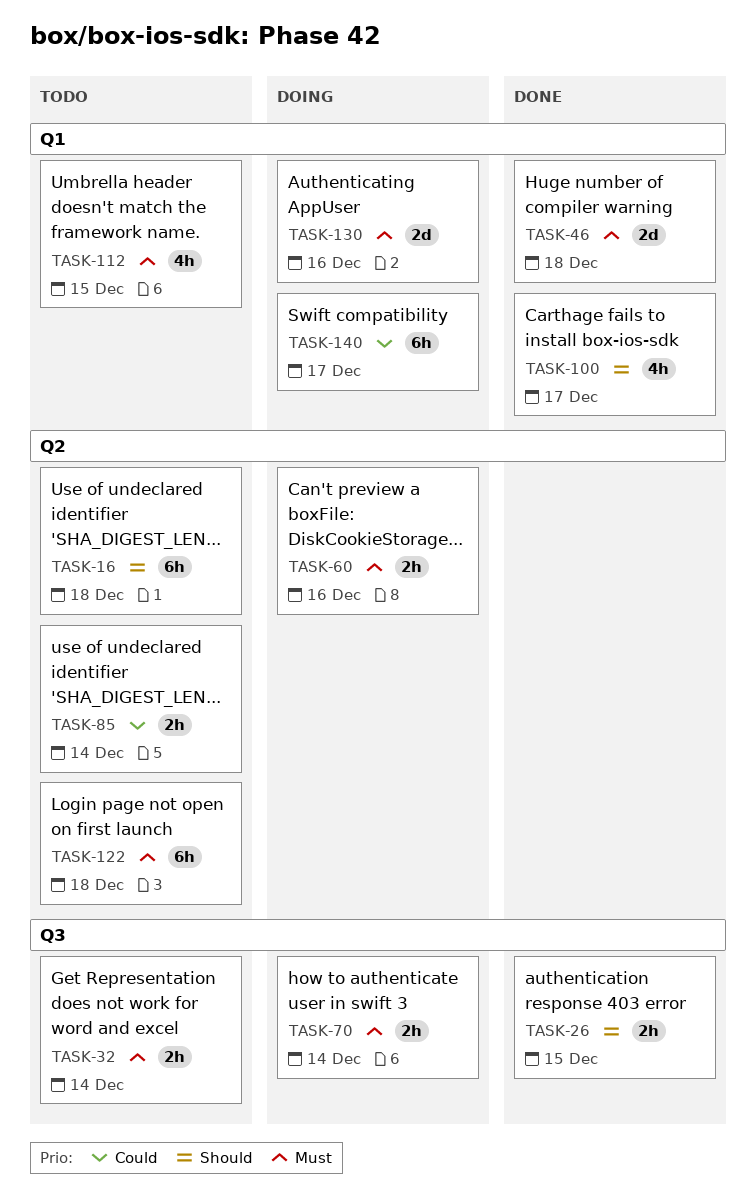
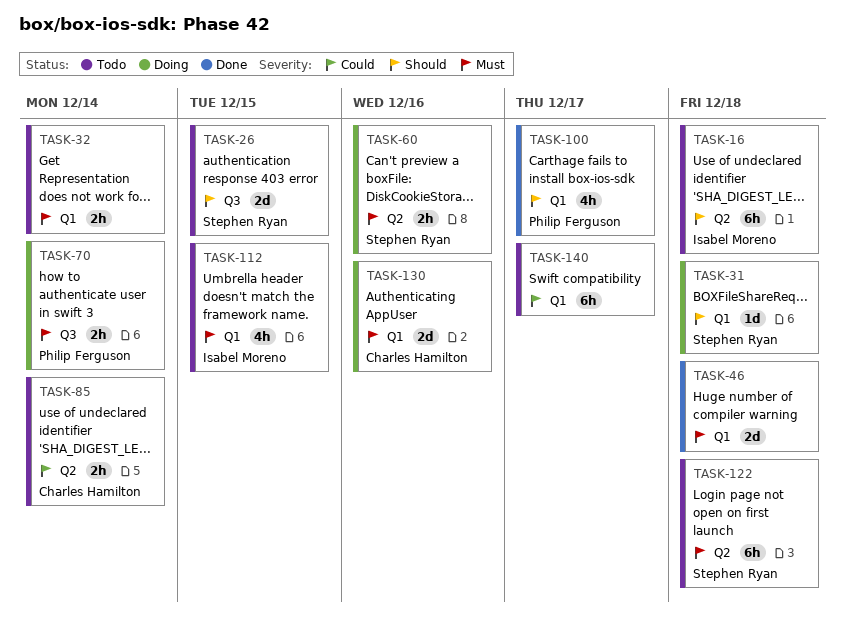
TASK-26, status: Done -> Todo
TASK-26, estimate: 2h -> 2d
TASK-31: none -> present
TASK-32, label: Q3 -> Q1
TASK-140, status: Doing -> Todo

